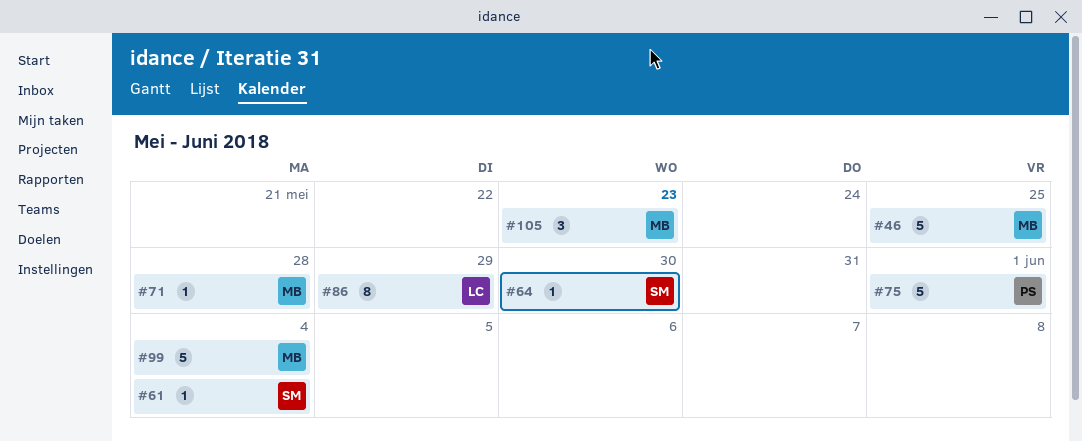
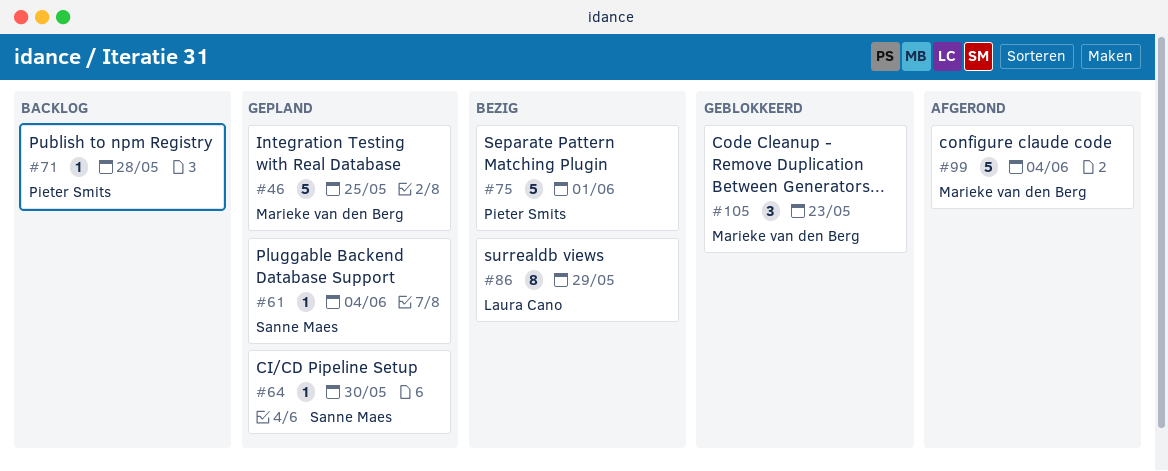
#71, owner: Marieke van den Berg -> Pieter Smits

